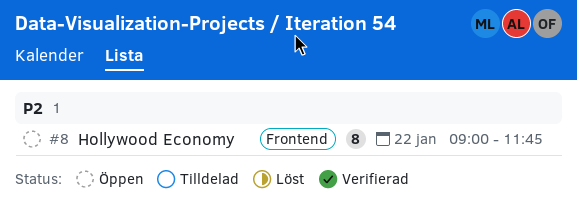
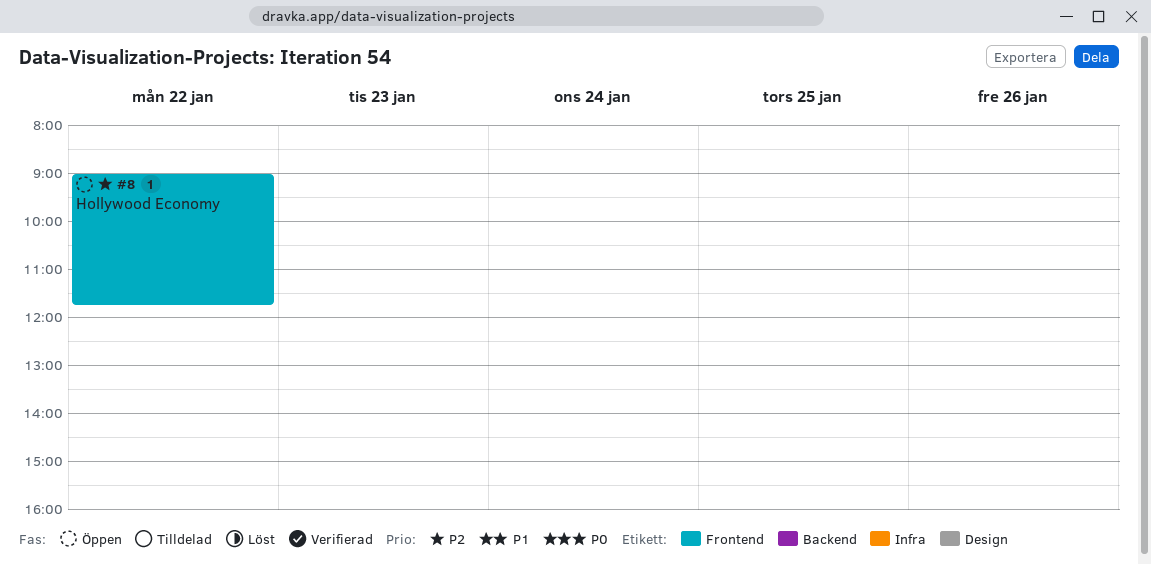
#8, estimate: 8 -> 1

